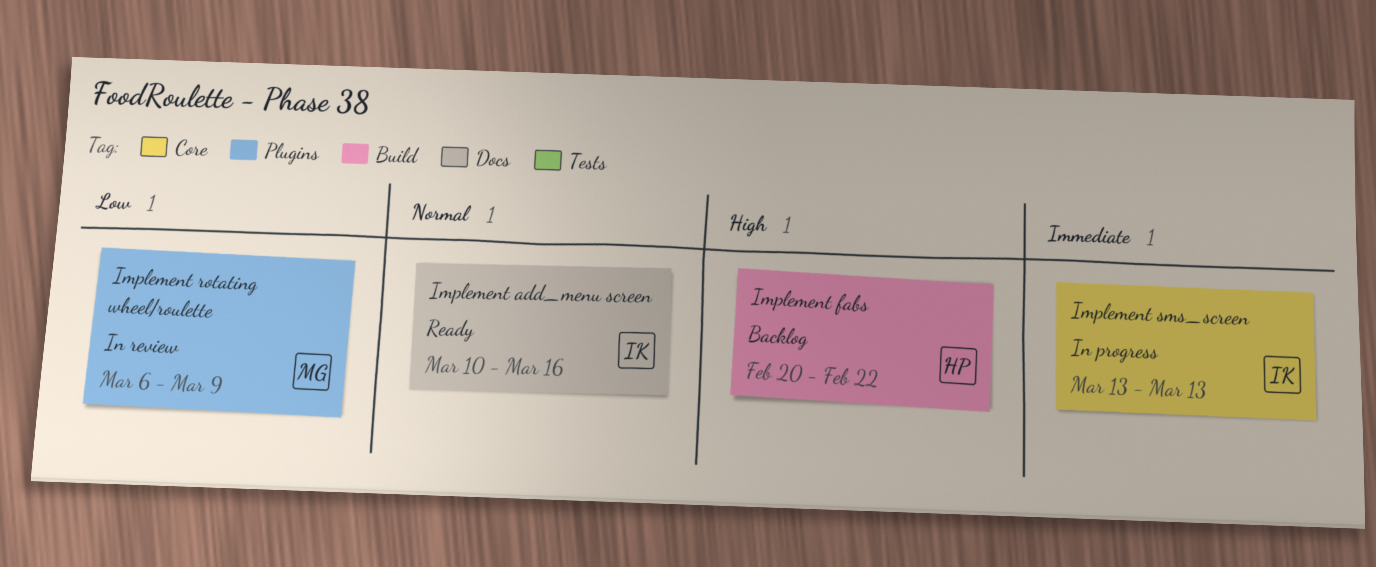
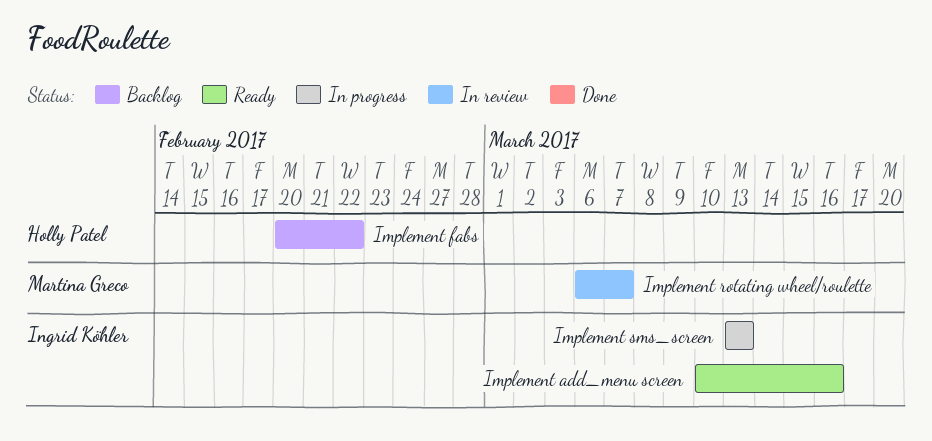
Implement rotating wheel/roulette, due: Mar 9 -> Mar 7

